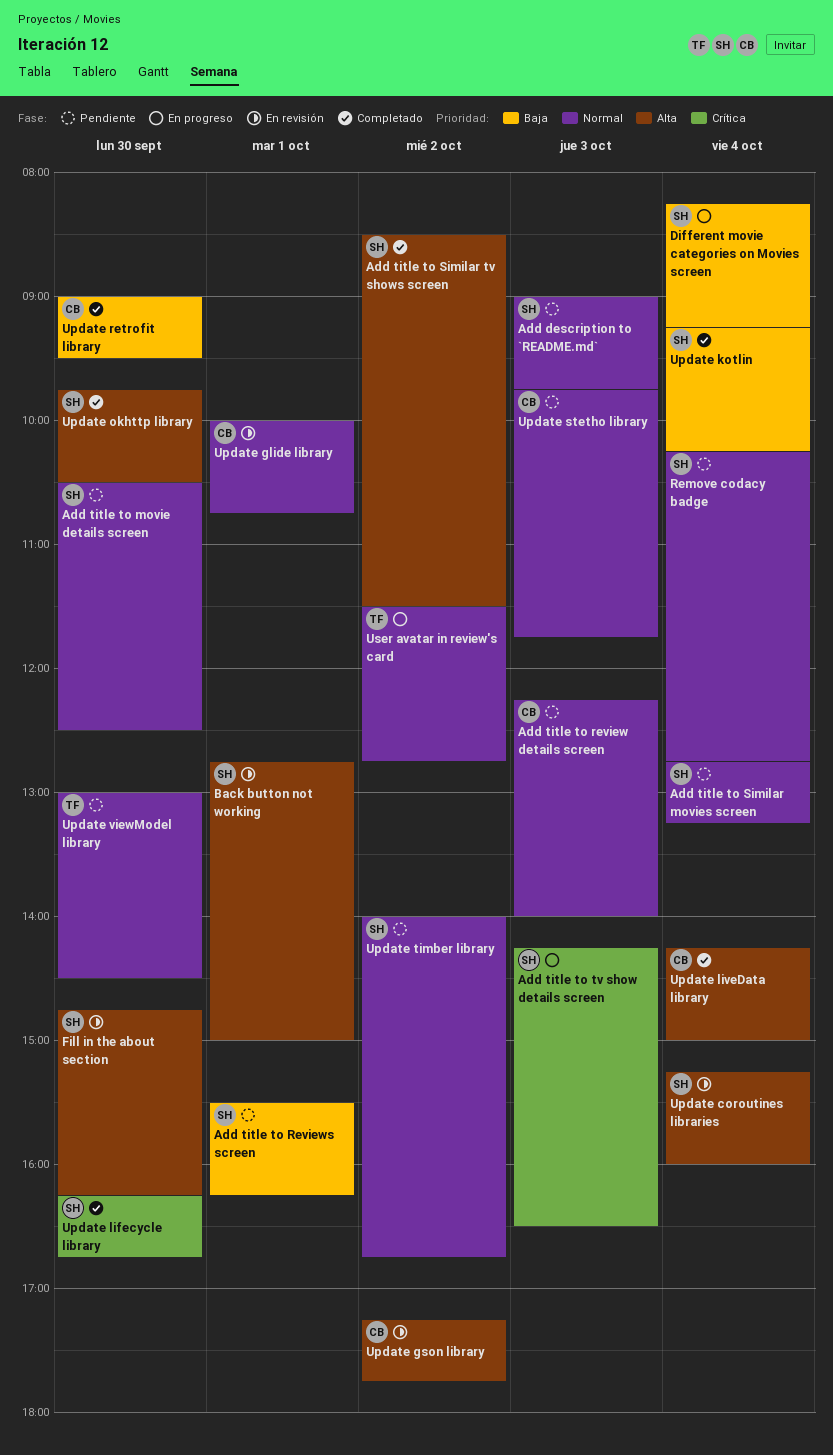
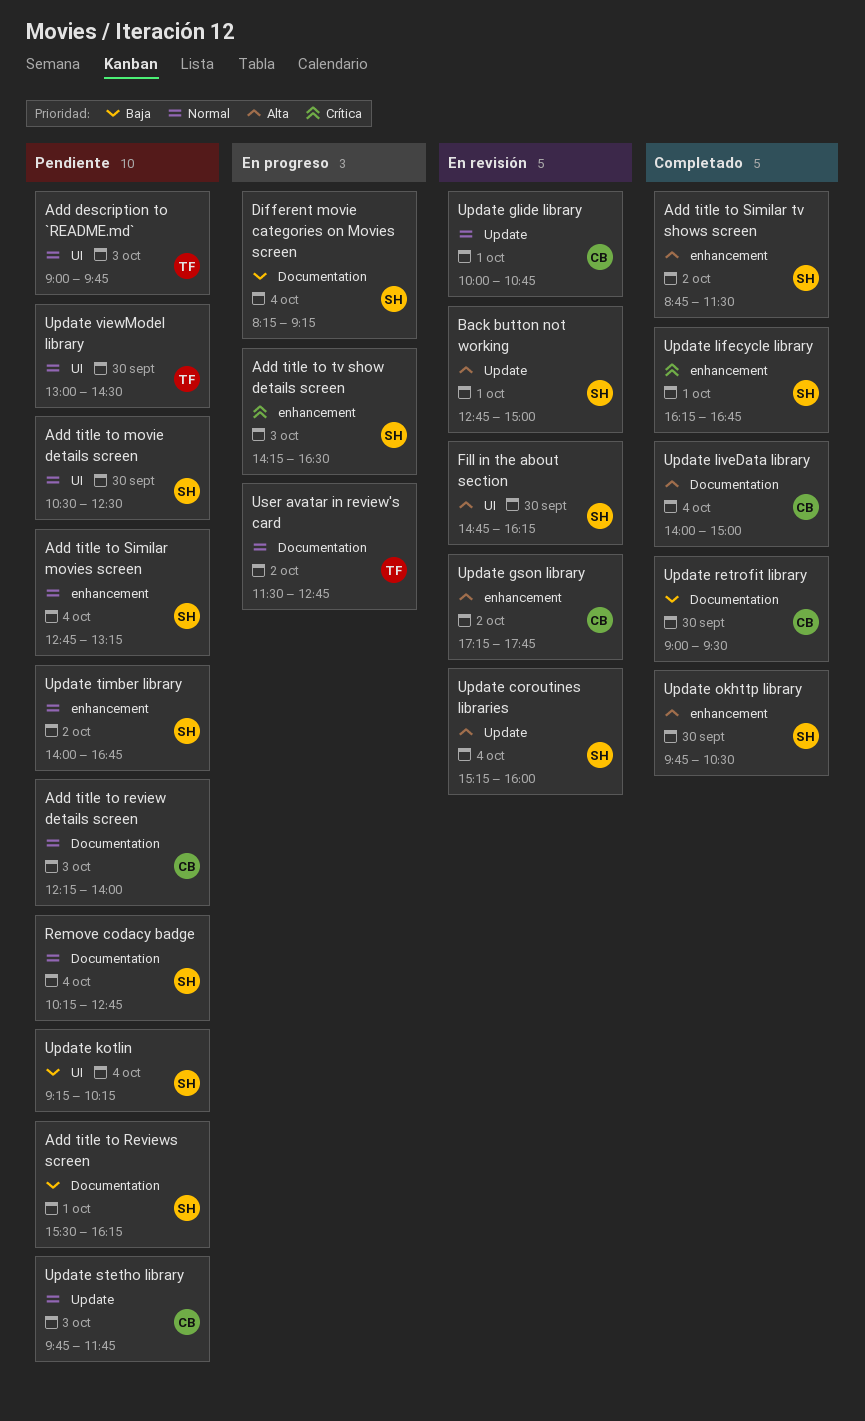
Add description to `README.md`, owner: SH -> TF
Add title to Similar tv shows screen, begins: 08:30 -> 08:45
Update kotlin, status: Completado -> Pendiente
Update lifecycle library, day: Sep 30 -> Oct 1
Update liveData library, begins: 14:15 -> 14:00

